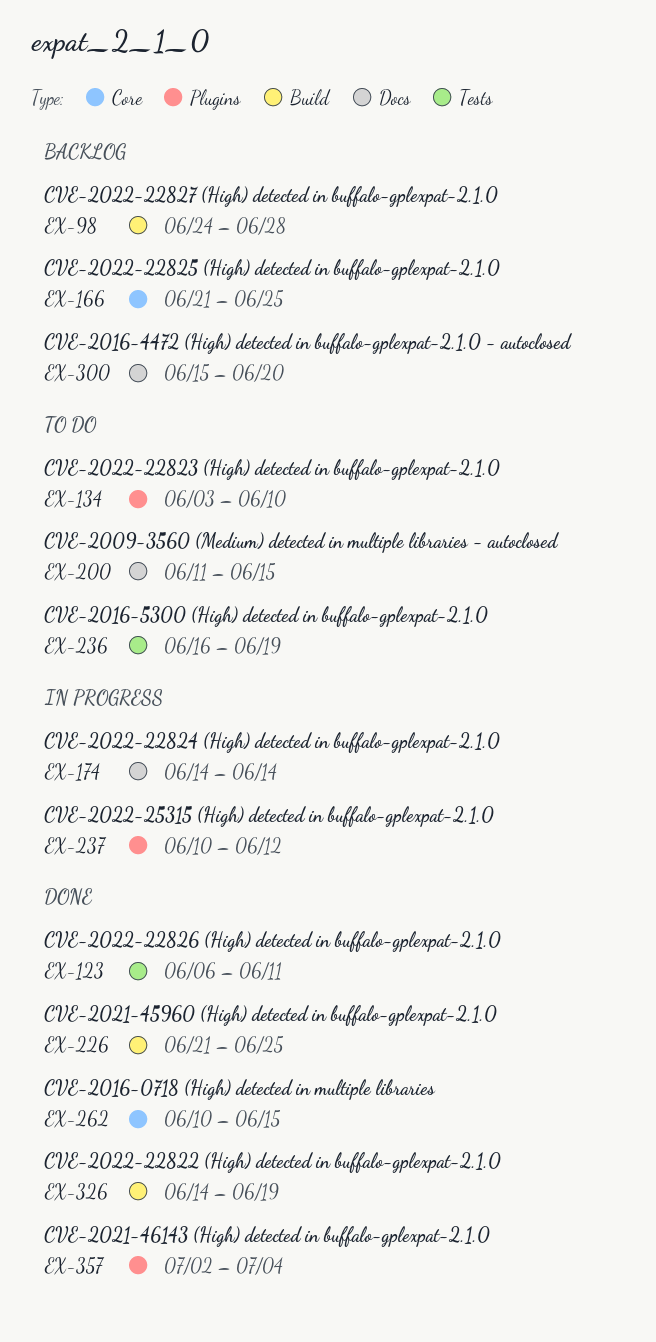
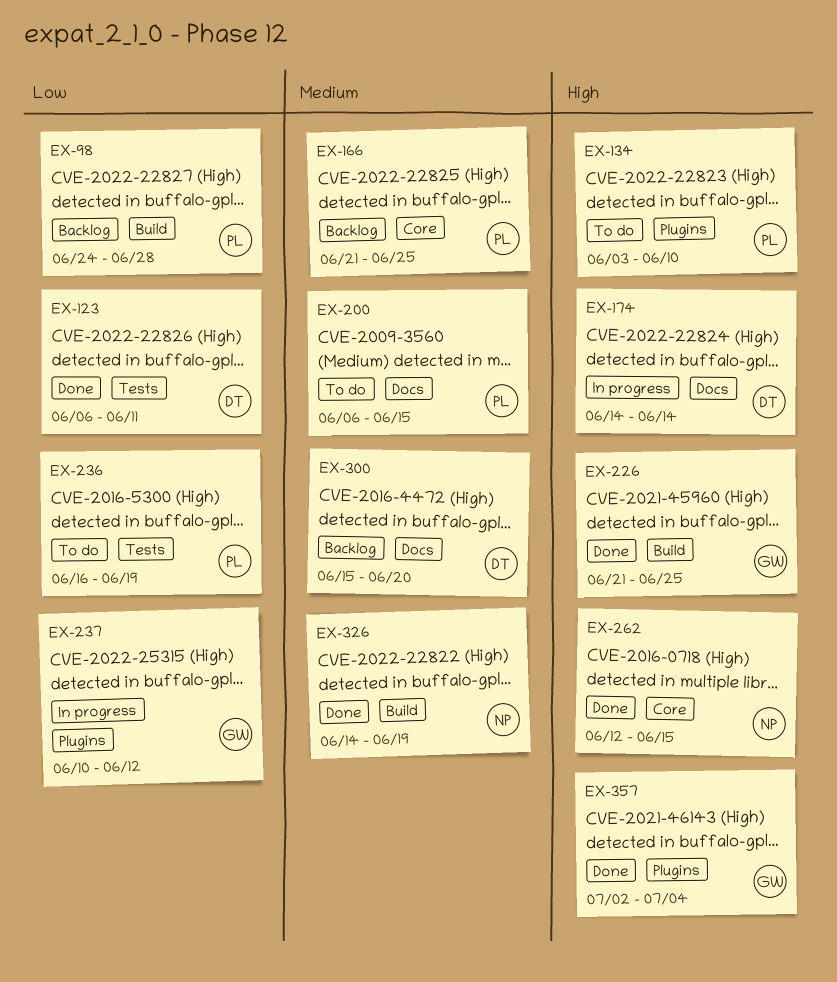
EX-200, start: Jun 11 -> Jun 6
EX-262, start: Jun 10 -> Jun 12

